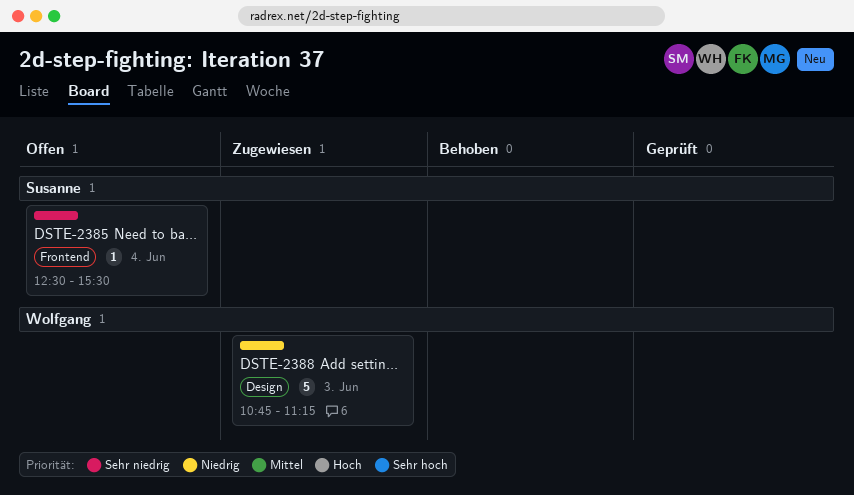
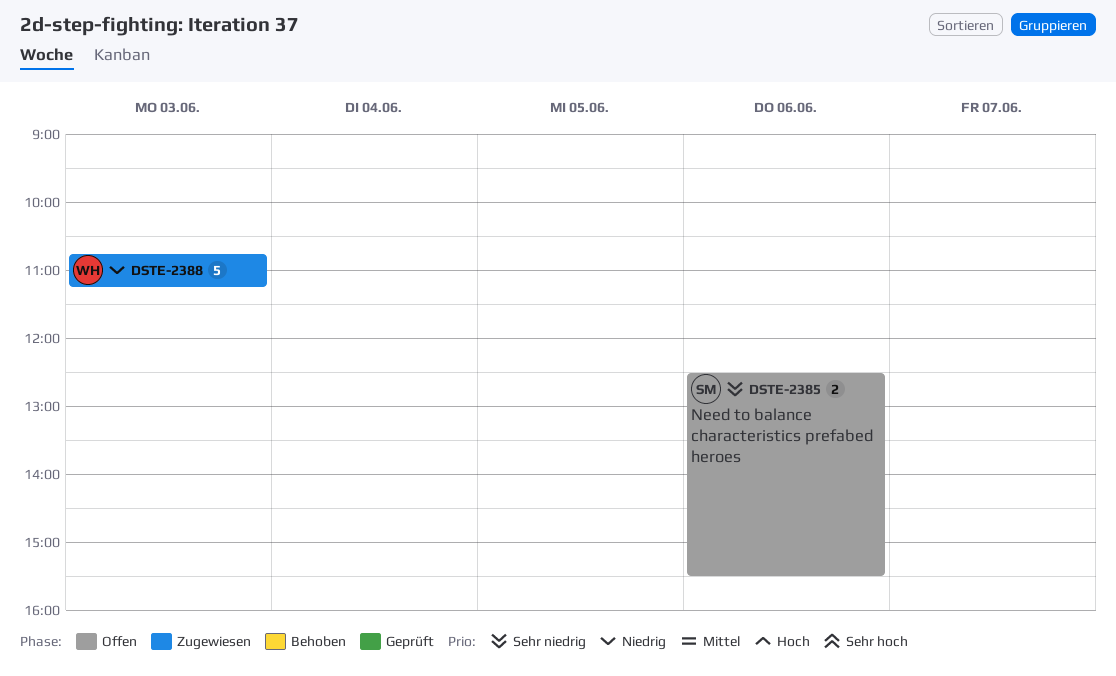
DSTE-2385, estimate: 1 -> 2
DSTE-2385, day: Jun 4 -> Jun 6

